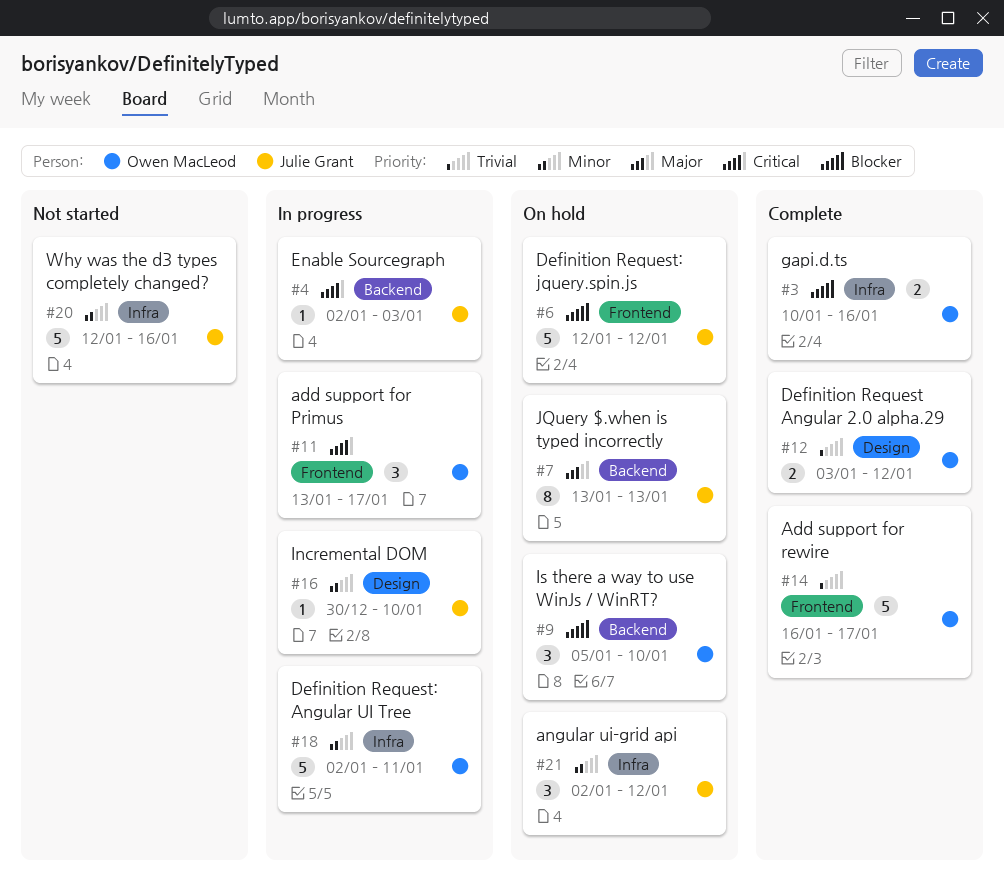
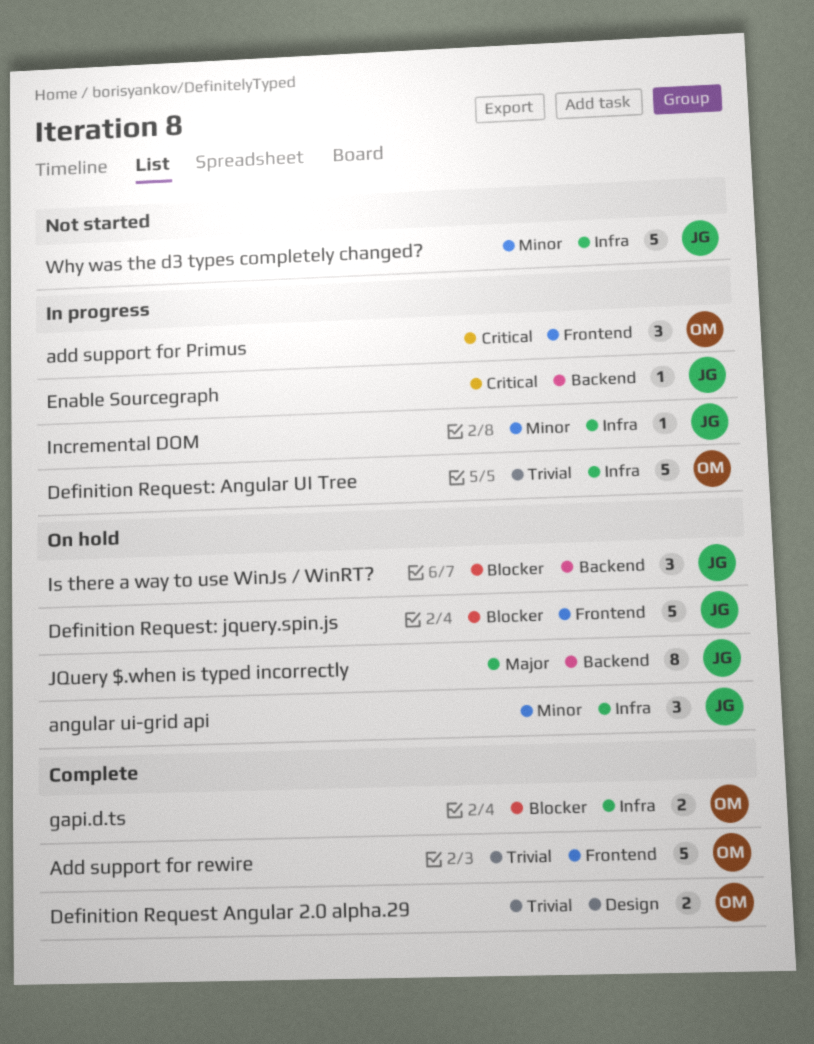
Definition Request: Angular UI Tree, priority: Minor -> Trivial
Incremental DOM, label: Design -> Infra
Is there a way to use WinJs / WinRT?, owner: Owen MacLeod -> Julie Grant

